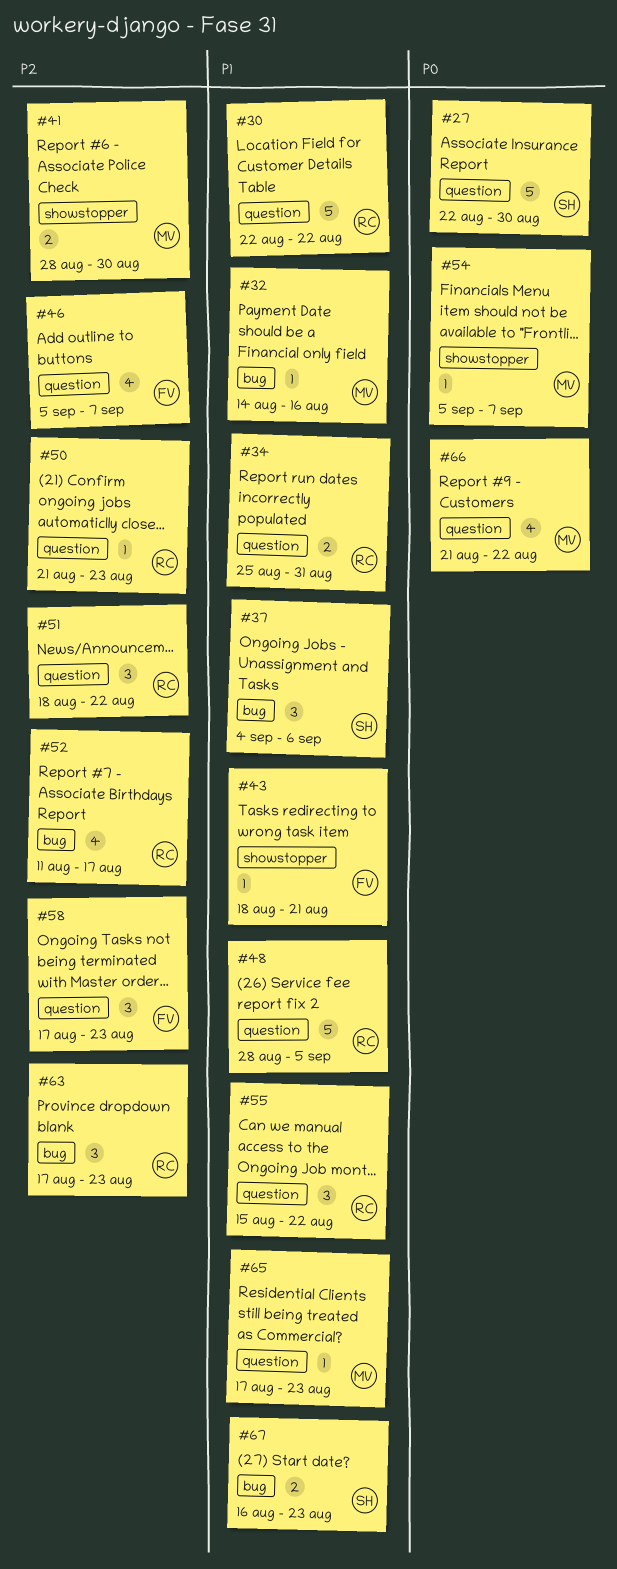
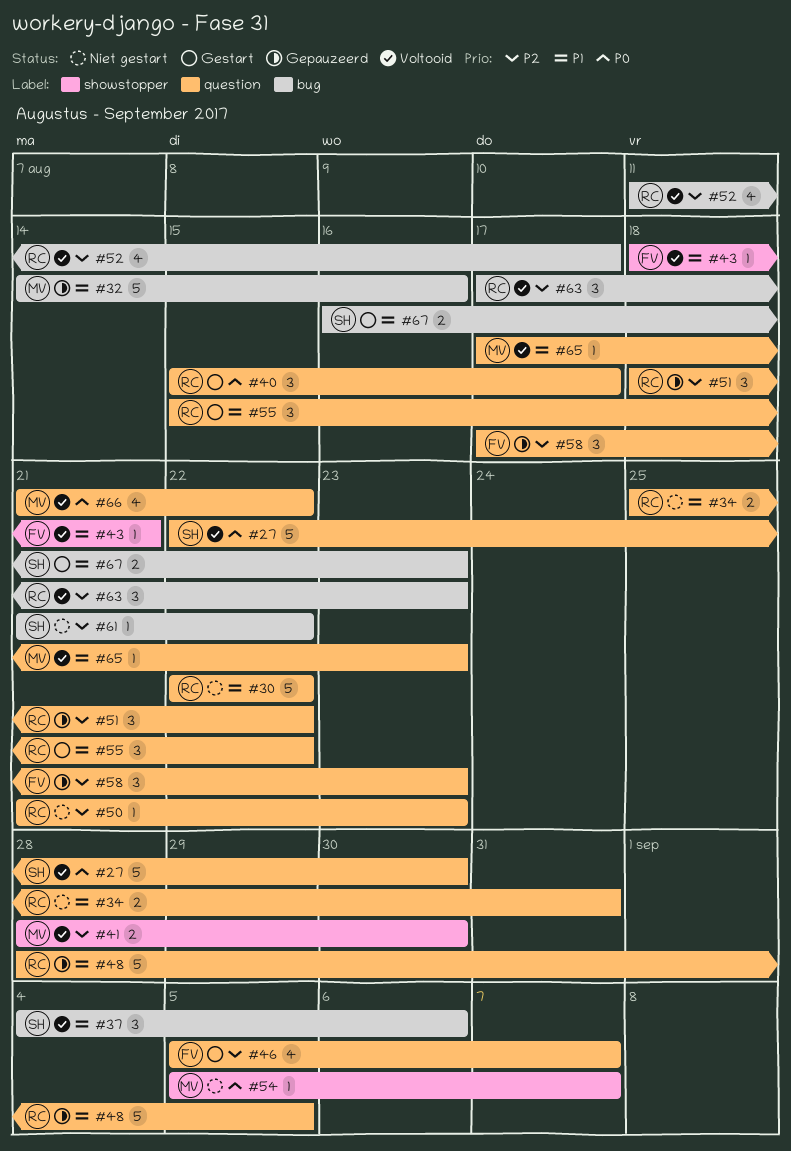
#32, estimate: 1 -> 5
#40: none -> present
#61: none -> present

